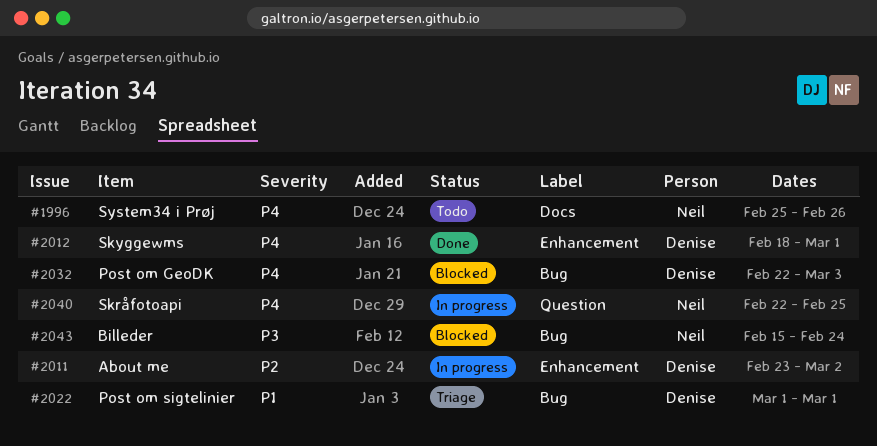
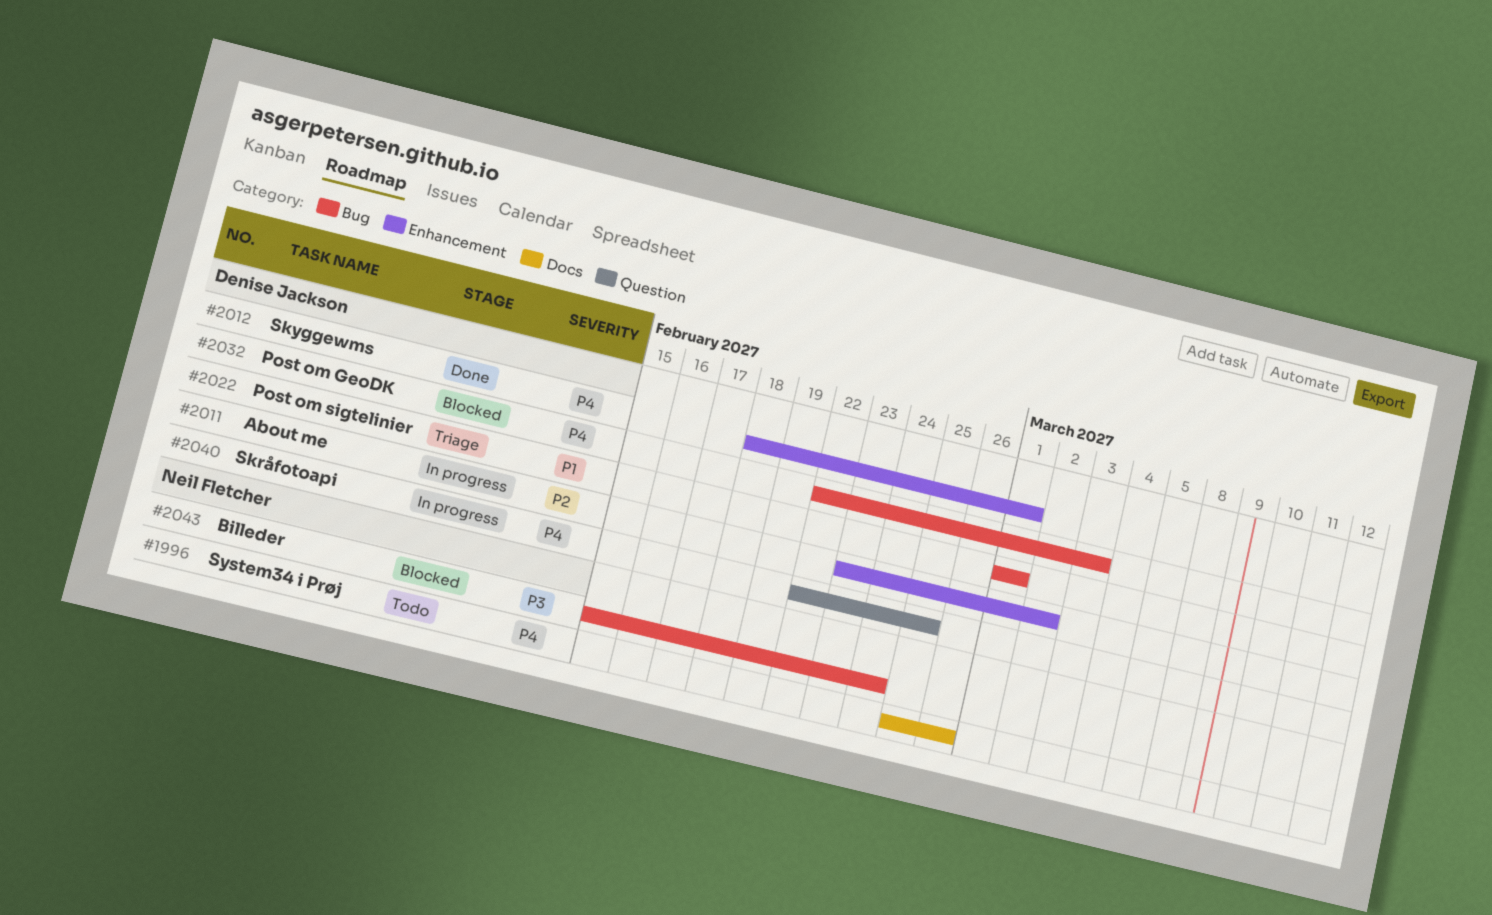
#2040, owner: Neil Fletcher -> Denise Jackson

